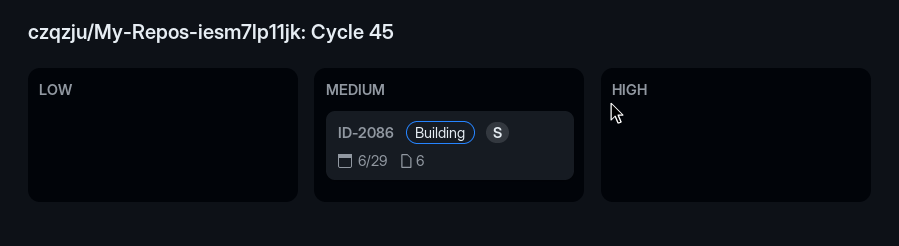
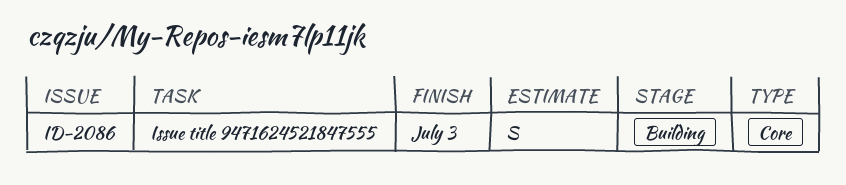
ID-2086, due: Jun 29 -> Jul 3

